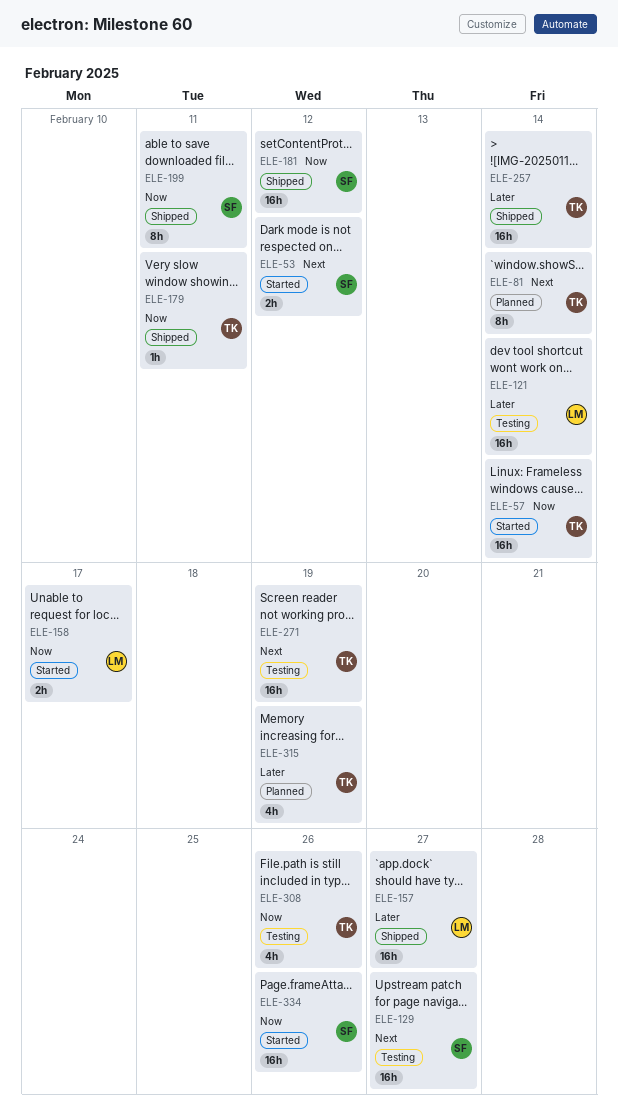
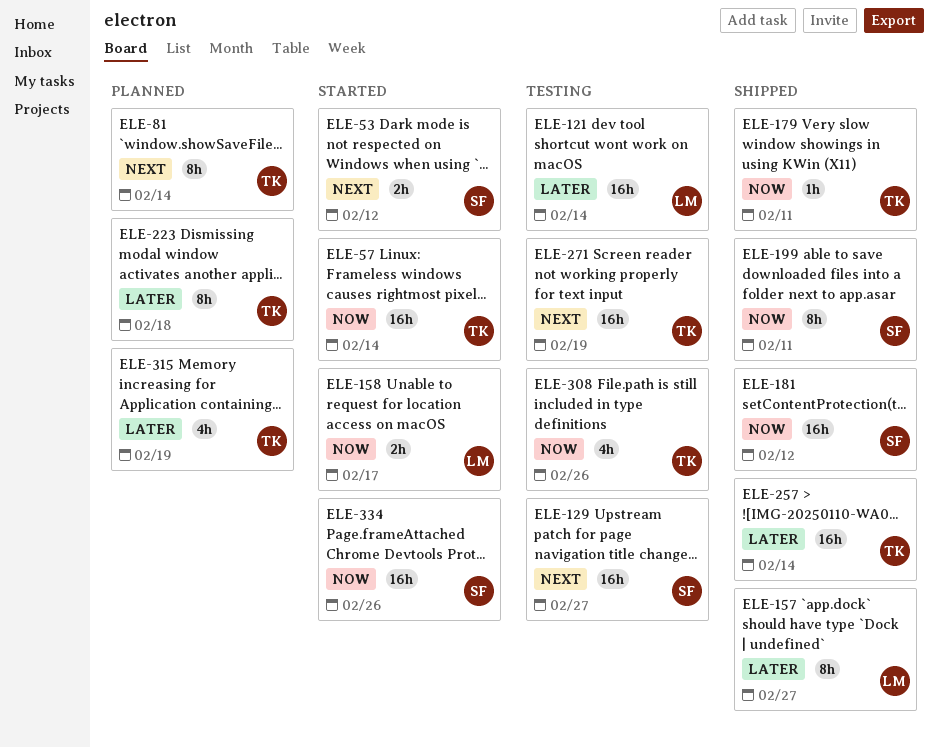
ELE-157, estimate: 16h -> 8h
ELE-223: none -> present

